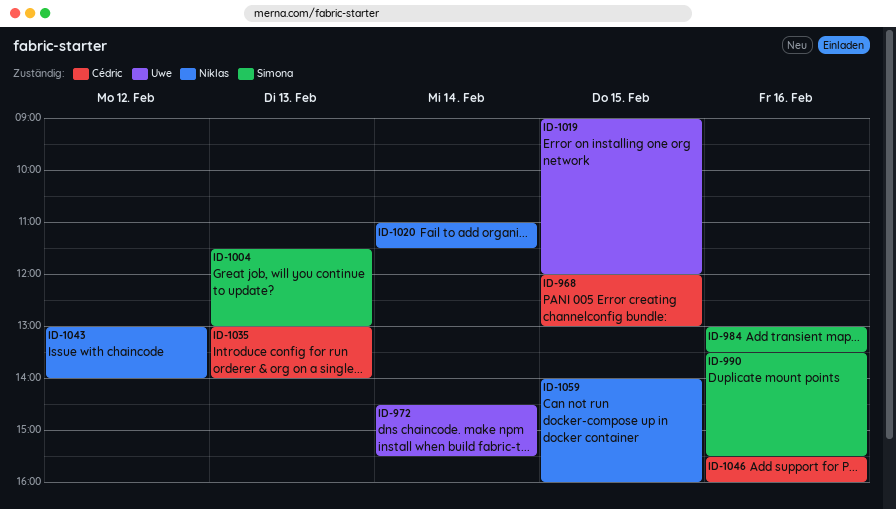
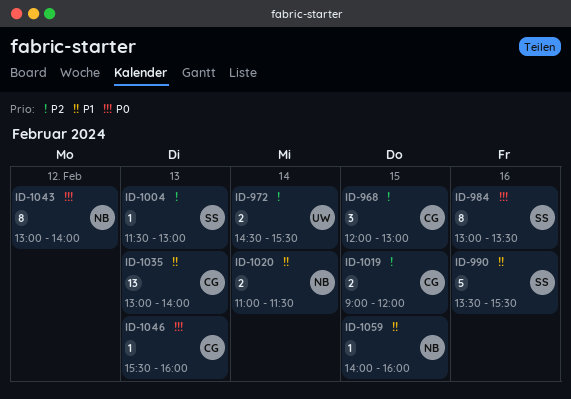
ID-1019, owner: Uwe -> Cédric
ID-1046, day: Feb 16 -> Feb 13

